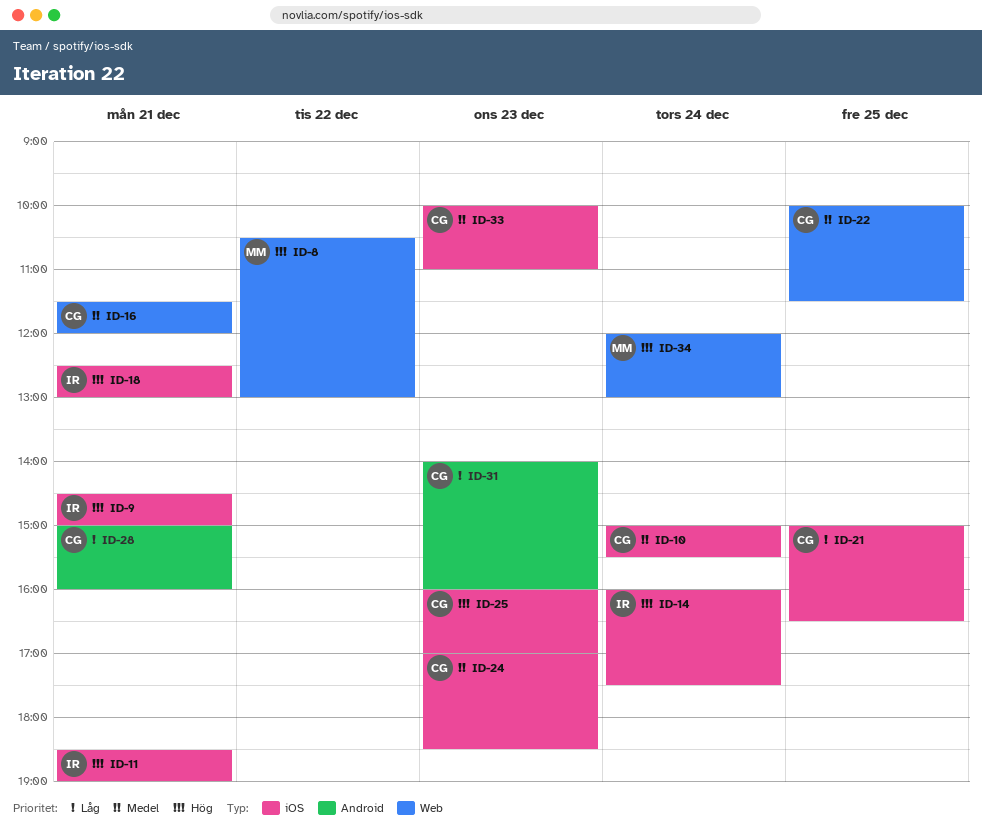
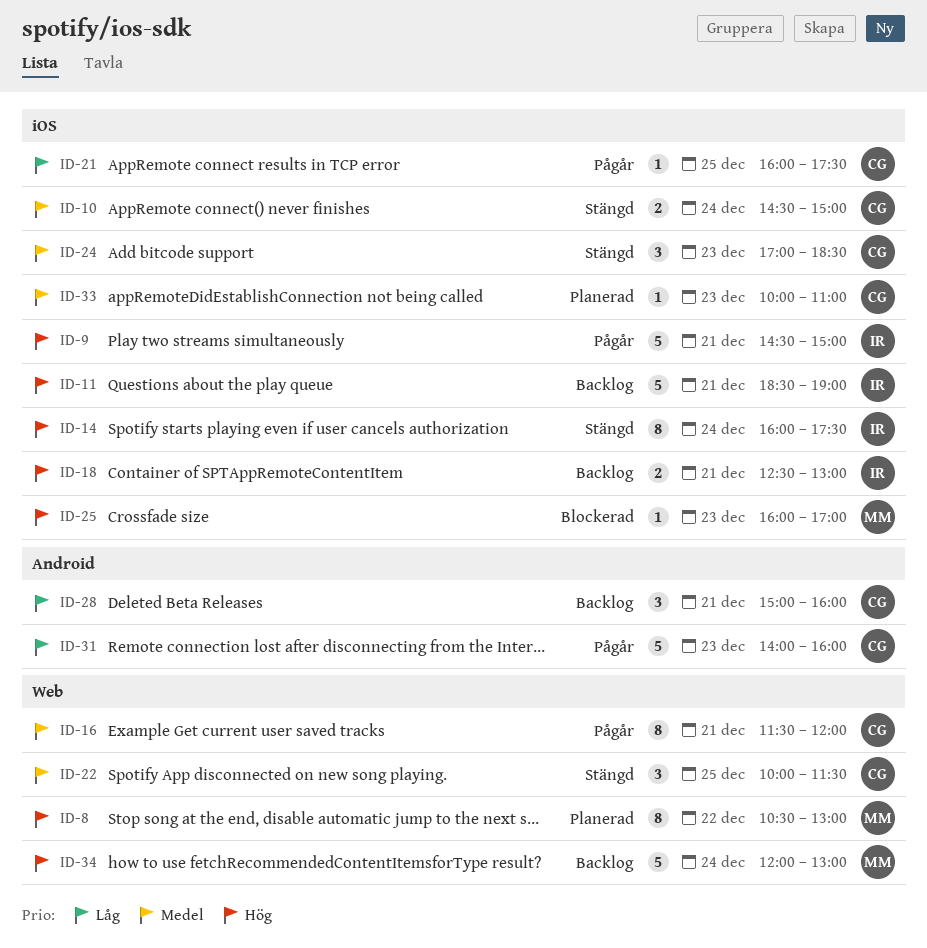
ID-10, begins: 15:00 -> 14:30
ID-10, ends: 15:30 -> 15:00
ID-21, begins: 15:00 -> 16:00
ID-21, ends: 16:30 -> 17:30
ID-25, owner: CG -> MM

